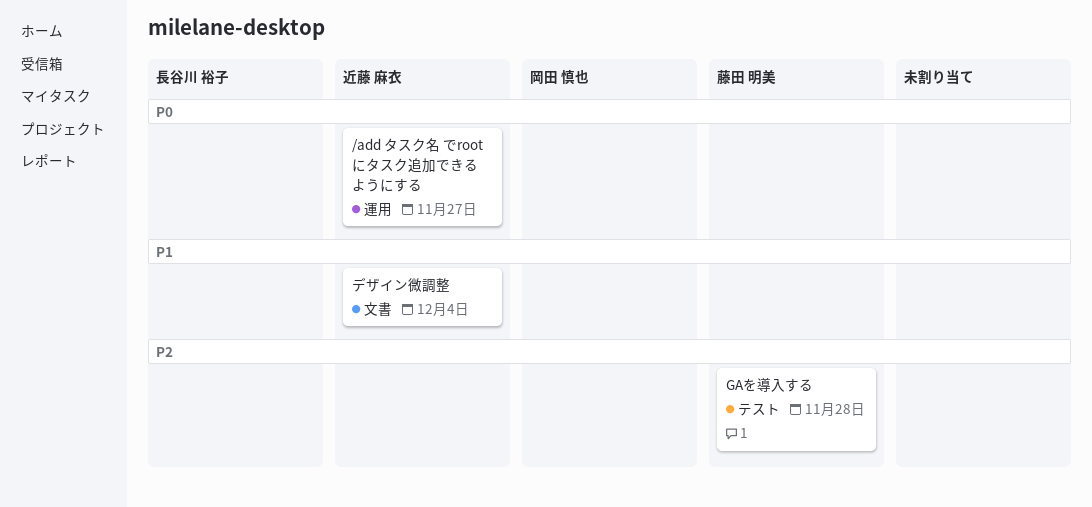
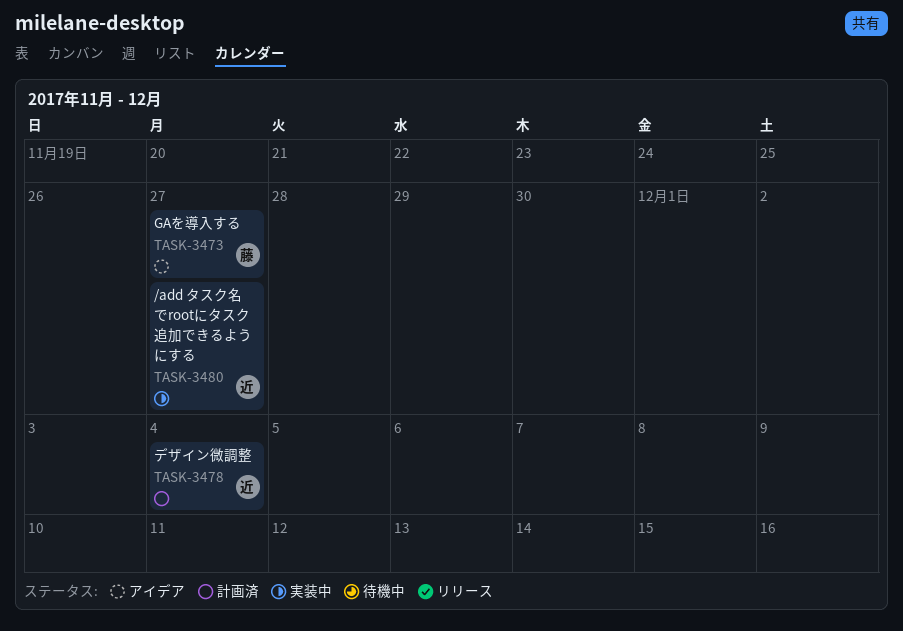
GAを導入する, due: Nov 28 -> Nov 27

